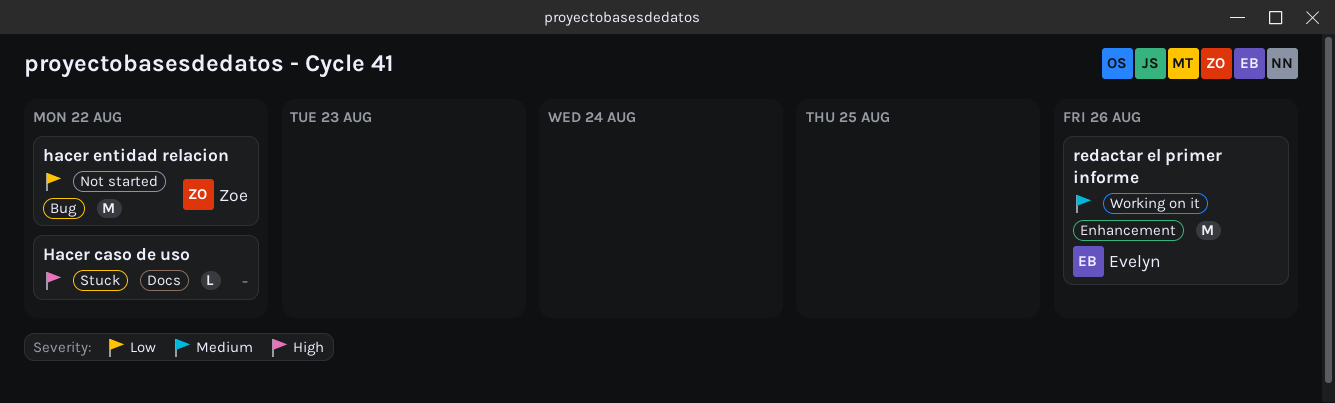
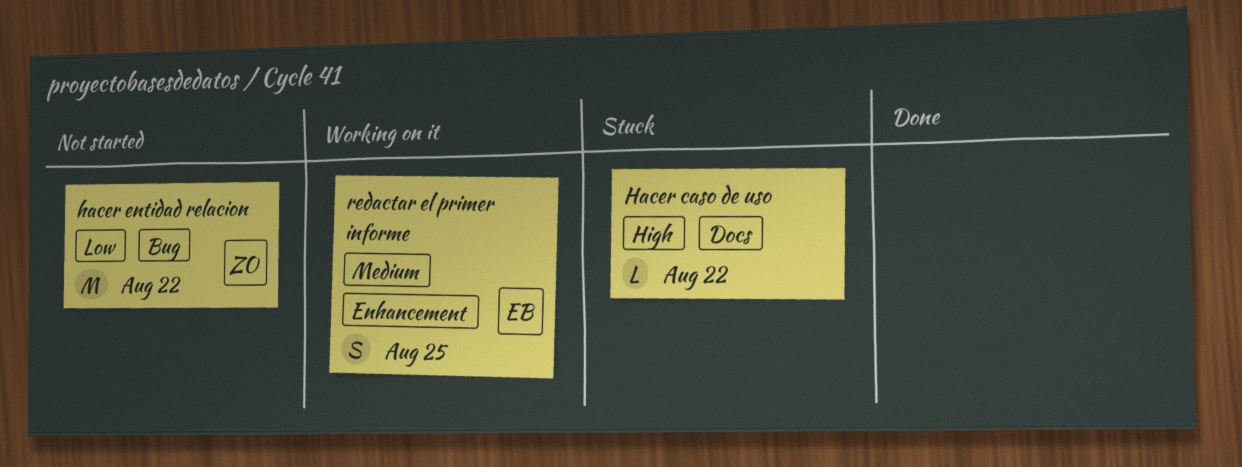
redactar el primer informe, estimate: M -> S
redactar el primer informe, due: Aug 26 -> Aug 25

